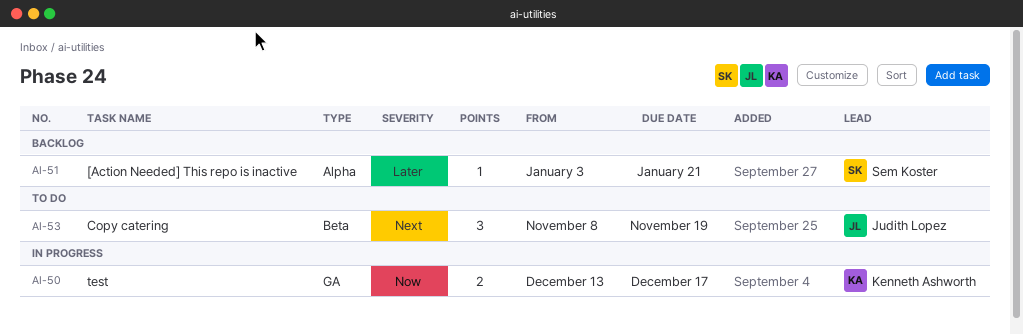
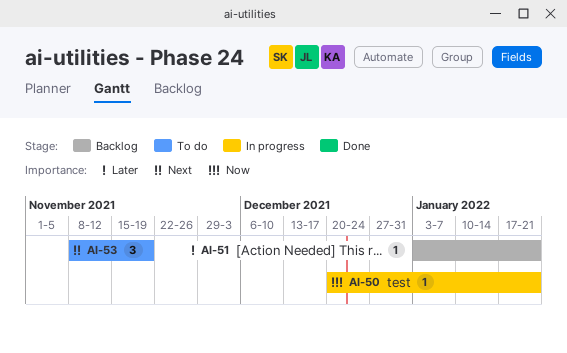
AI-50, estimate: 2 -> 1
AI-50, start: Dec 13 -> Dec 20
AI-50, due: Dec 17 -> Jan 21

